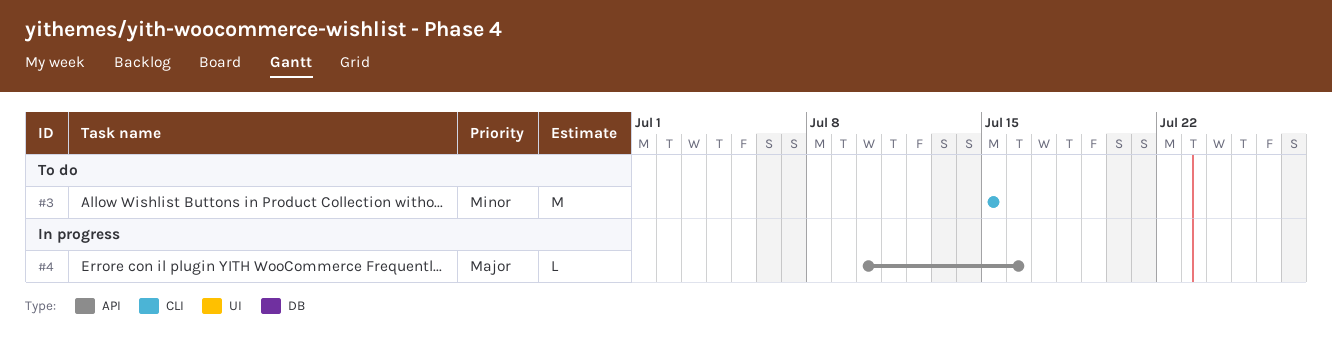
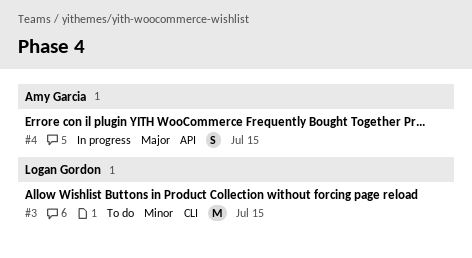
#4, estimate: L -> S
#4, due: Jul 16 -> Jul 15

